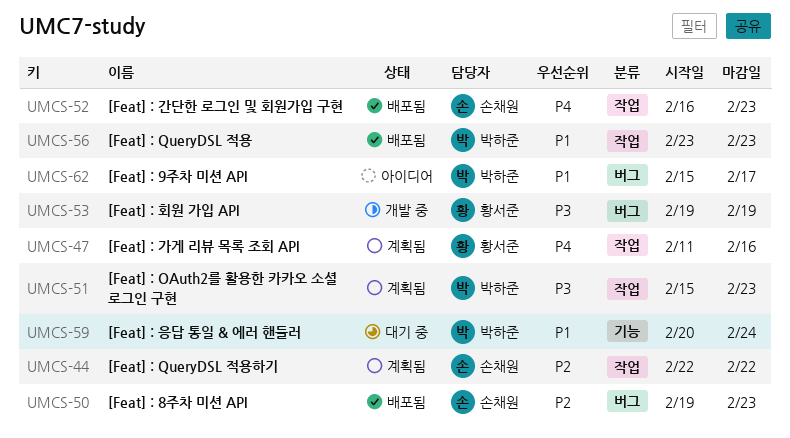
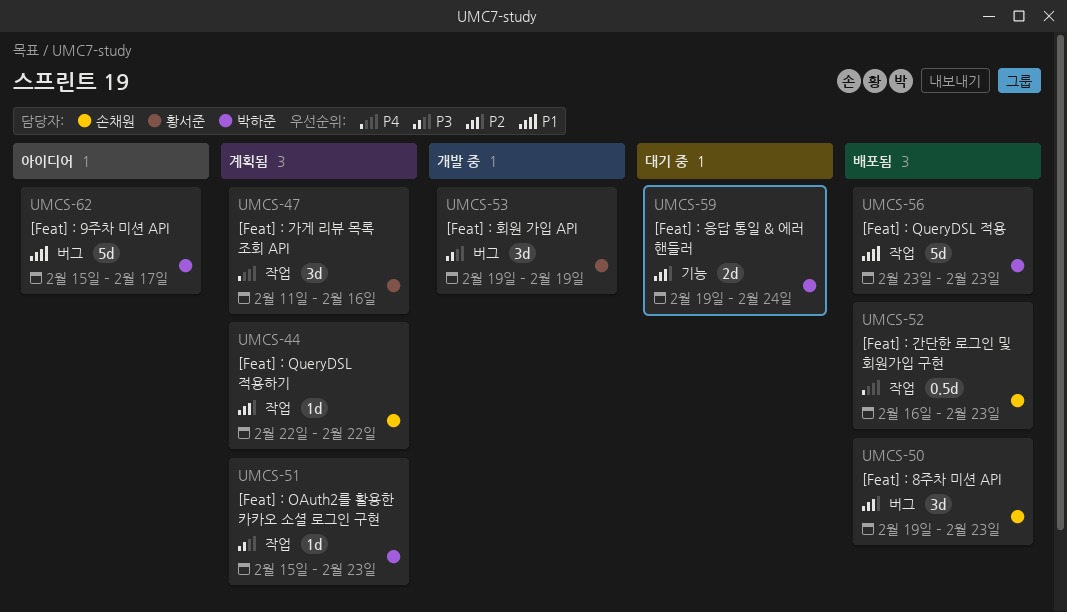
UMCS-59, priority: P1 -> P2
UMCS-59, start: Feb 20 -> Feb 19

